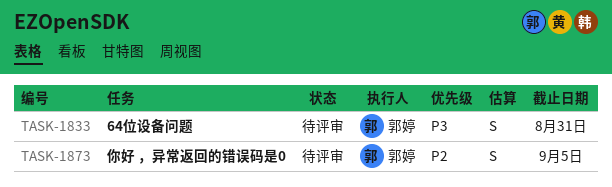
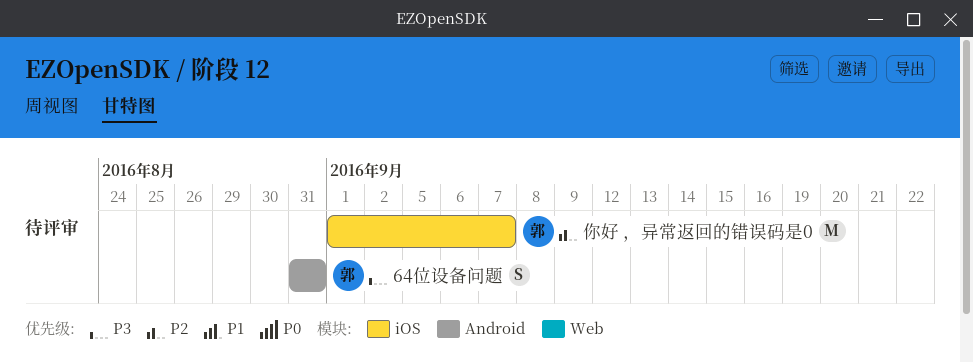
你好 ，异常返回的错误码是0, estimate: S -> M
你好 ，异常返回的错误码是0, due: Sep 5 -> Sep 7

